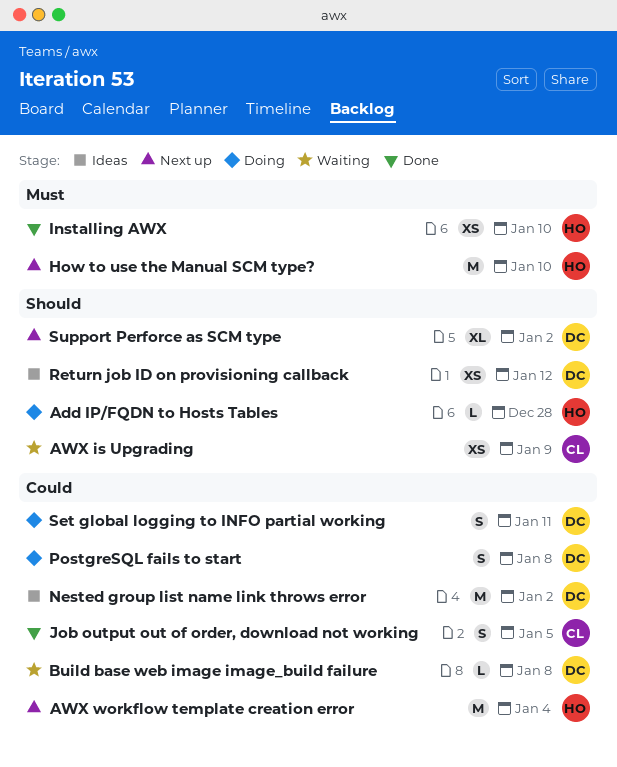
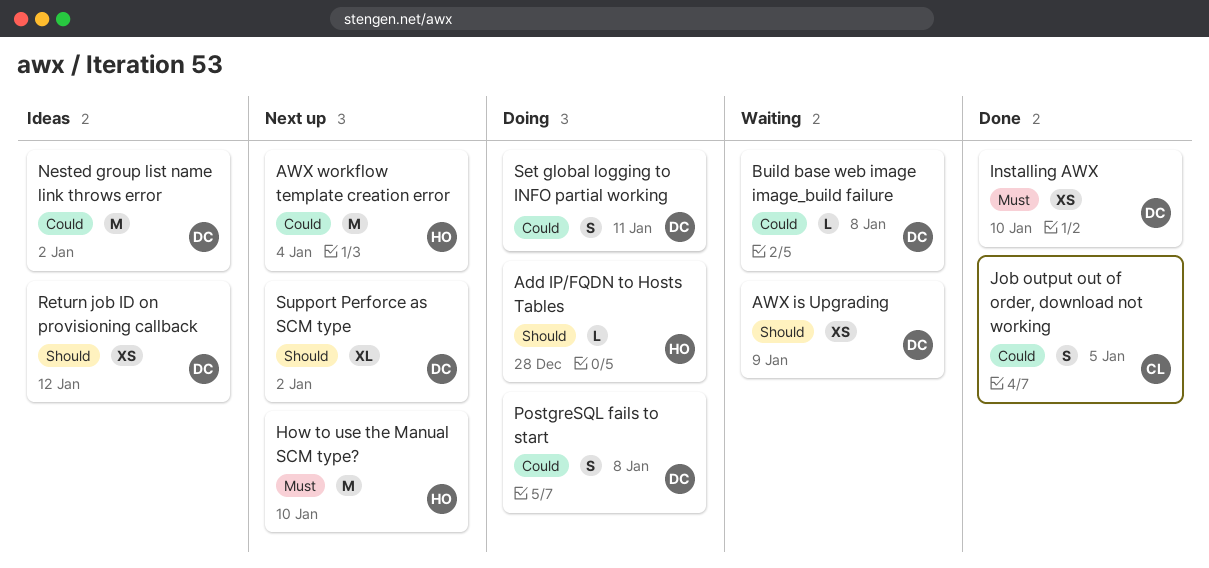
AWX is Upgrading, owner: CL -> DC
Installing AWX, owner: HO -> DC

